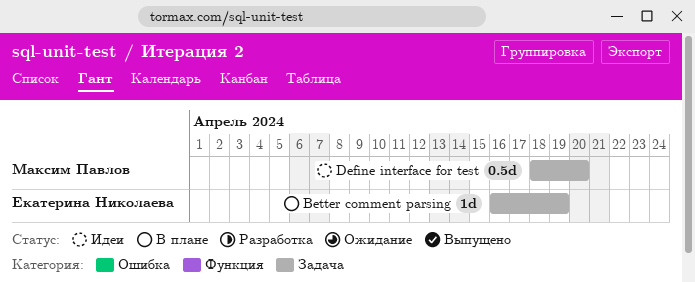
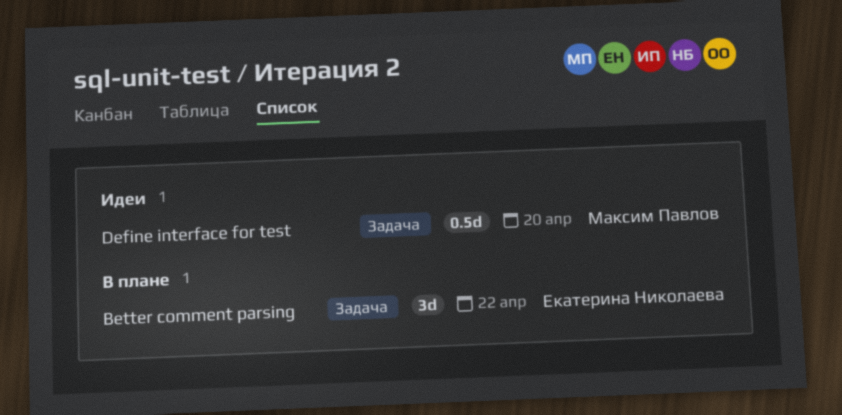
Better comment parsing, estimate: 1d -> 3d
Better comment parsing, due: Apr 19 -> Apr 22

